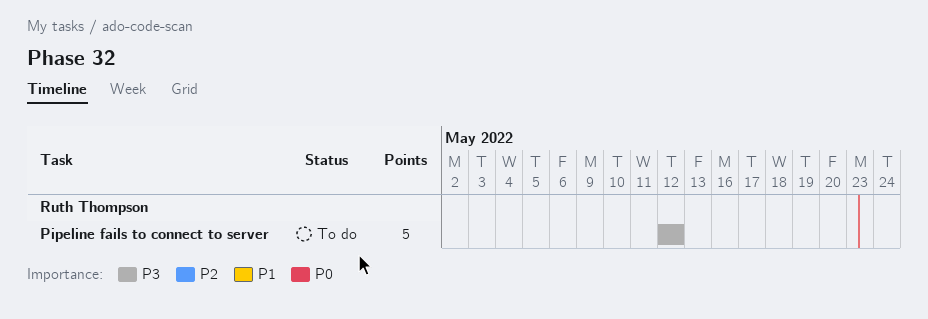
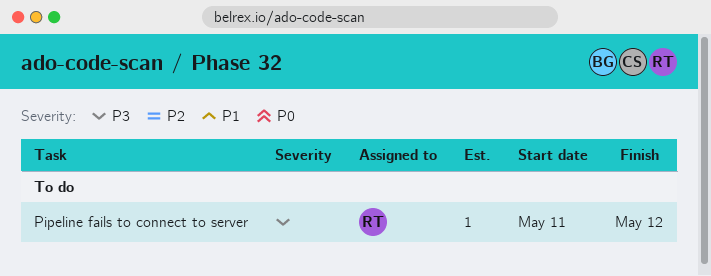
Pipeline fails to connect to server, estimate: 5 -> 1
Pipeline fails to connect to server, start: May 12 -> May 11

